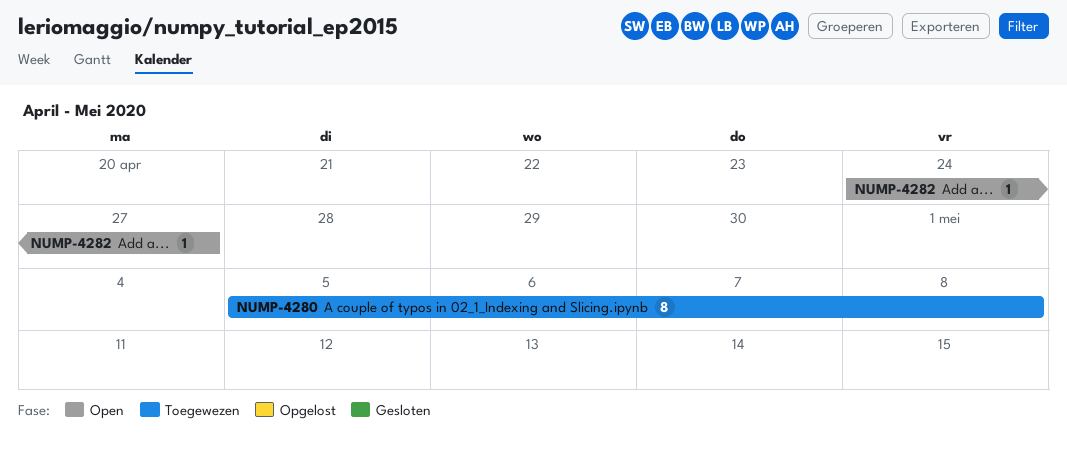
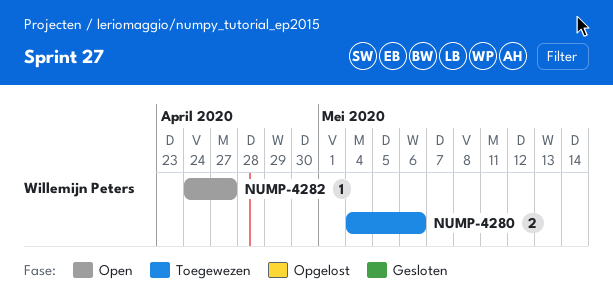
NUMP-4280, estimate: 8 -> 2
NUMP-4280, start: May 5 -> May 4
NUMP-4280, due: May 8 -> May 6

